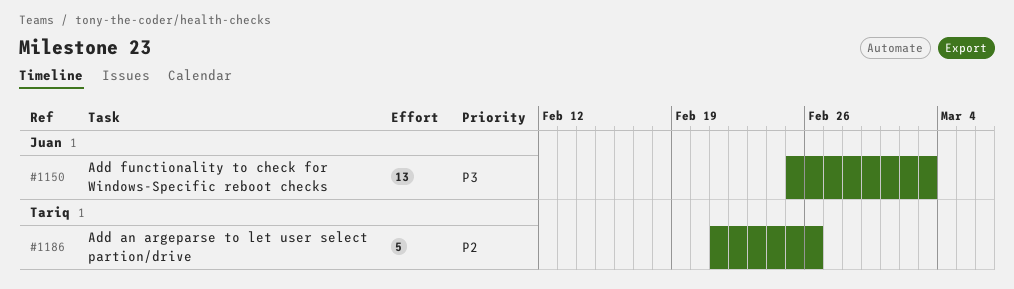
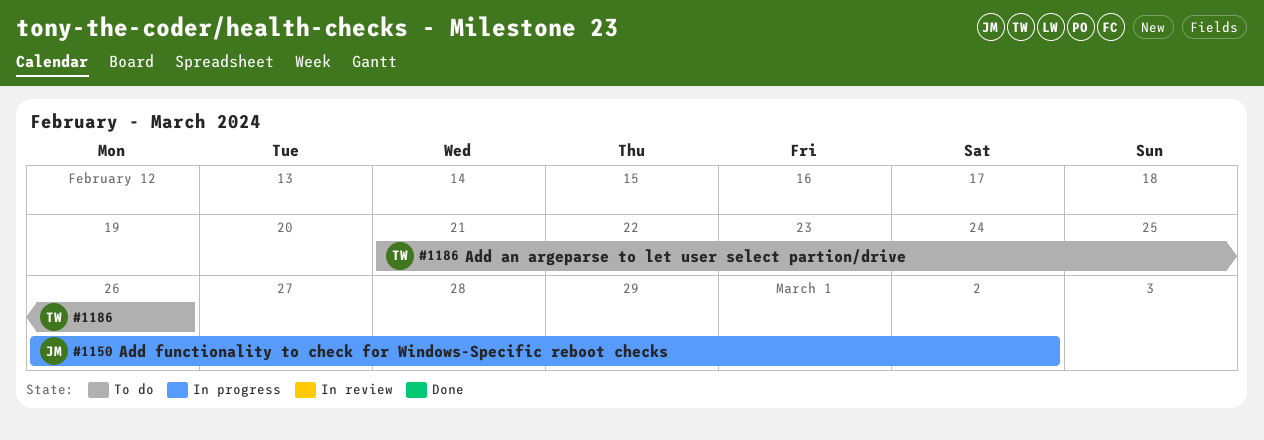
#1150, start: Feb 25 -> Feb 26
#1150, due: Mar 3 -> Mar 2

